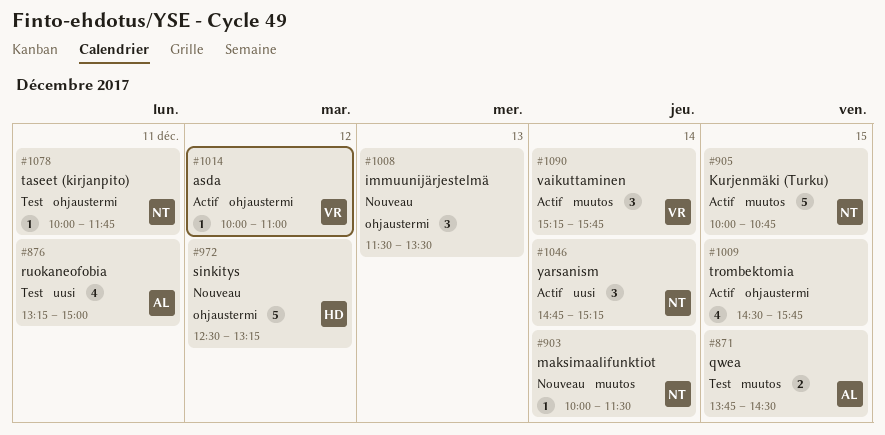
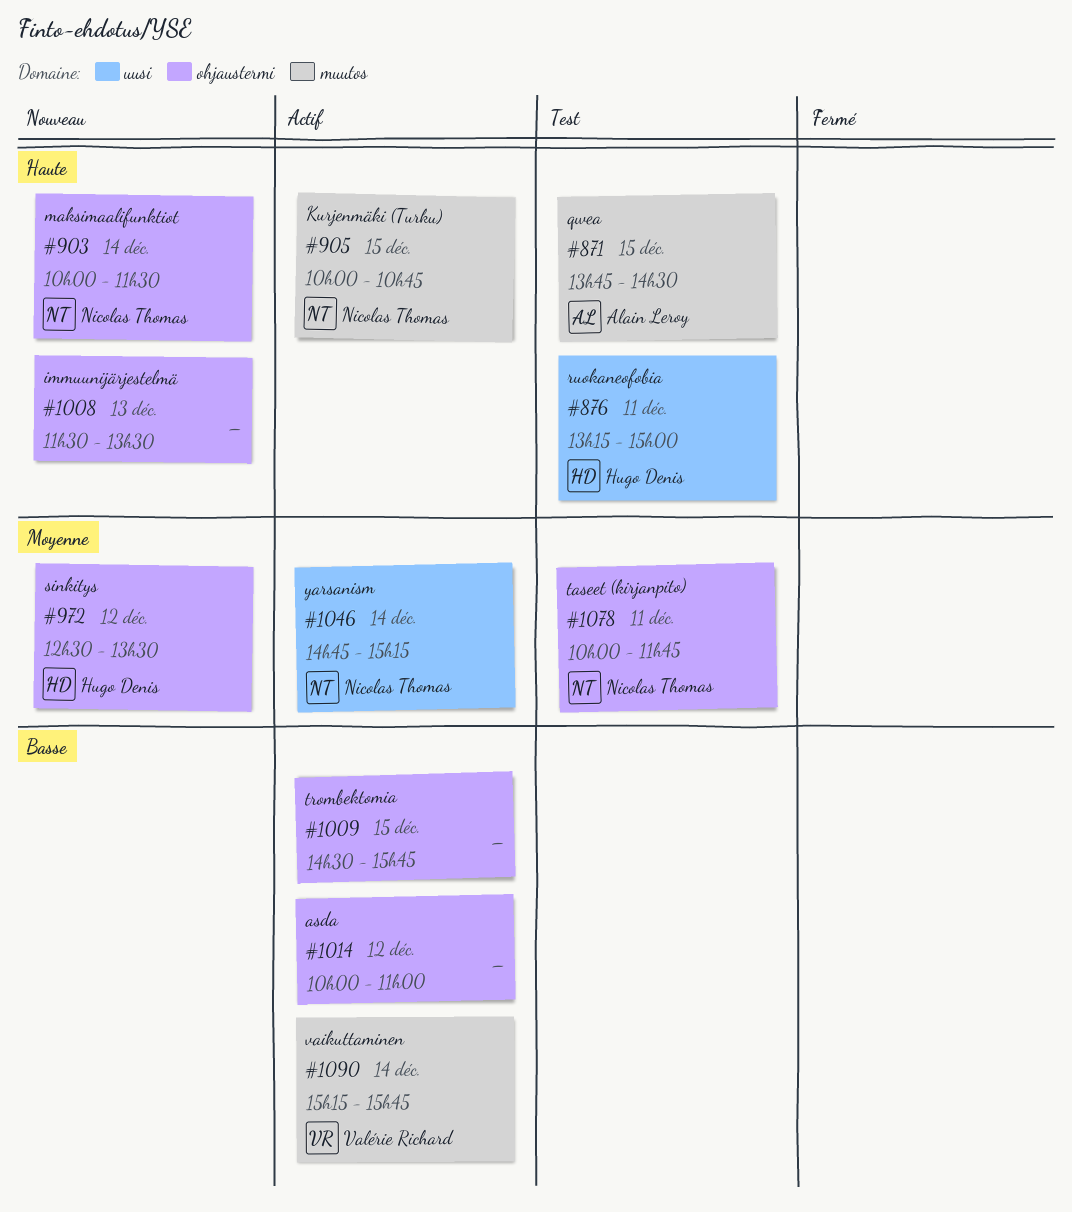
#876, owner: Alain Leroy -> Hugo Denis
#903, label: muutos -> ohjaustermi
#972, ends: 13:15 -> 13:30
#1014, owner: Valérie Richard -> none

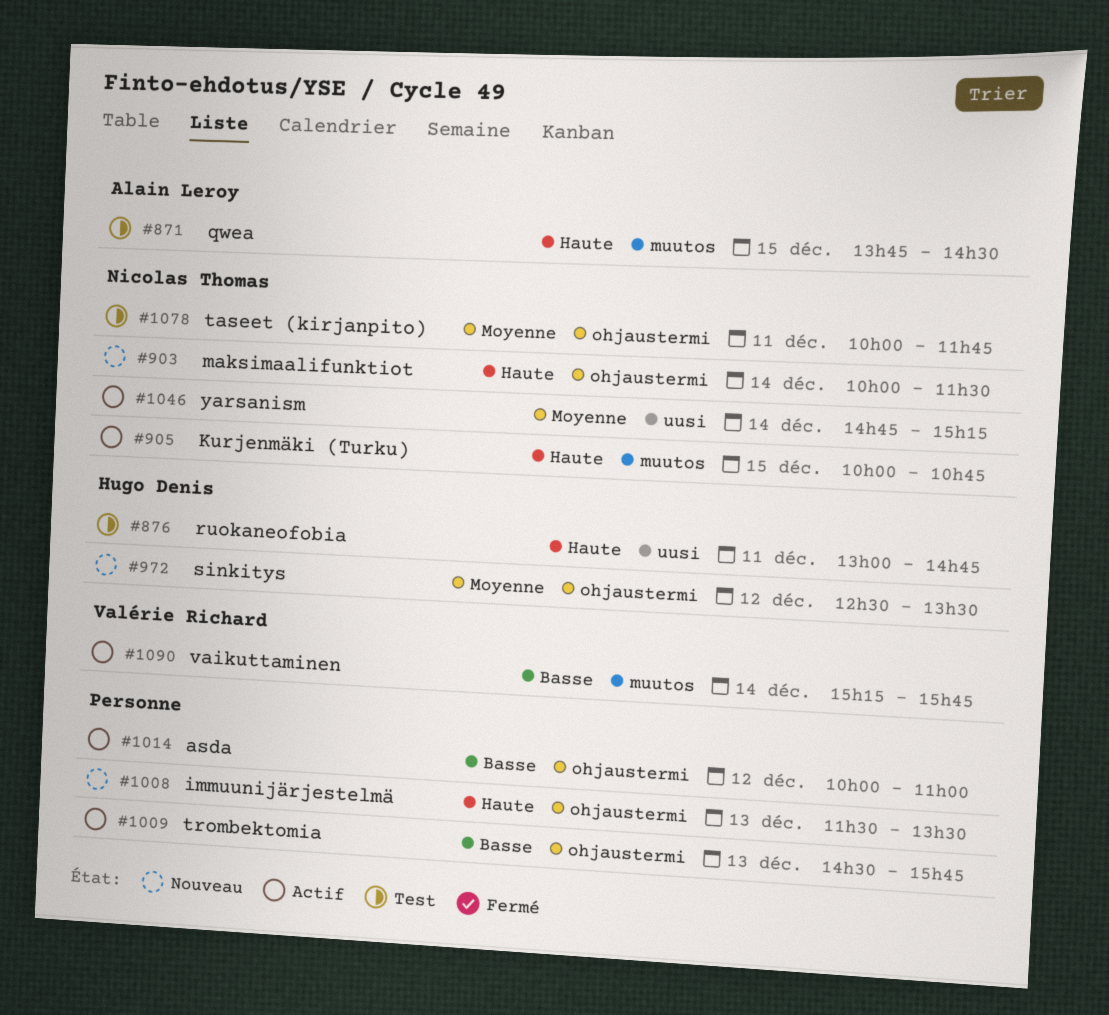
#876, begins: 13:15 -> 13:00
#876, ends: 15:00 -> 14:45
#1009, day: Dec 15 -> Dec 13

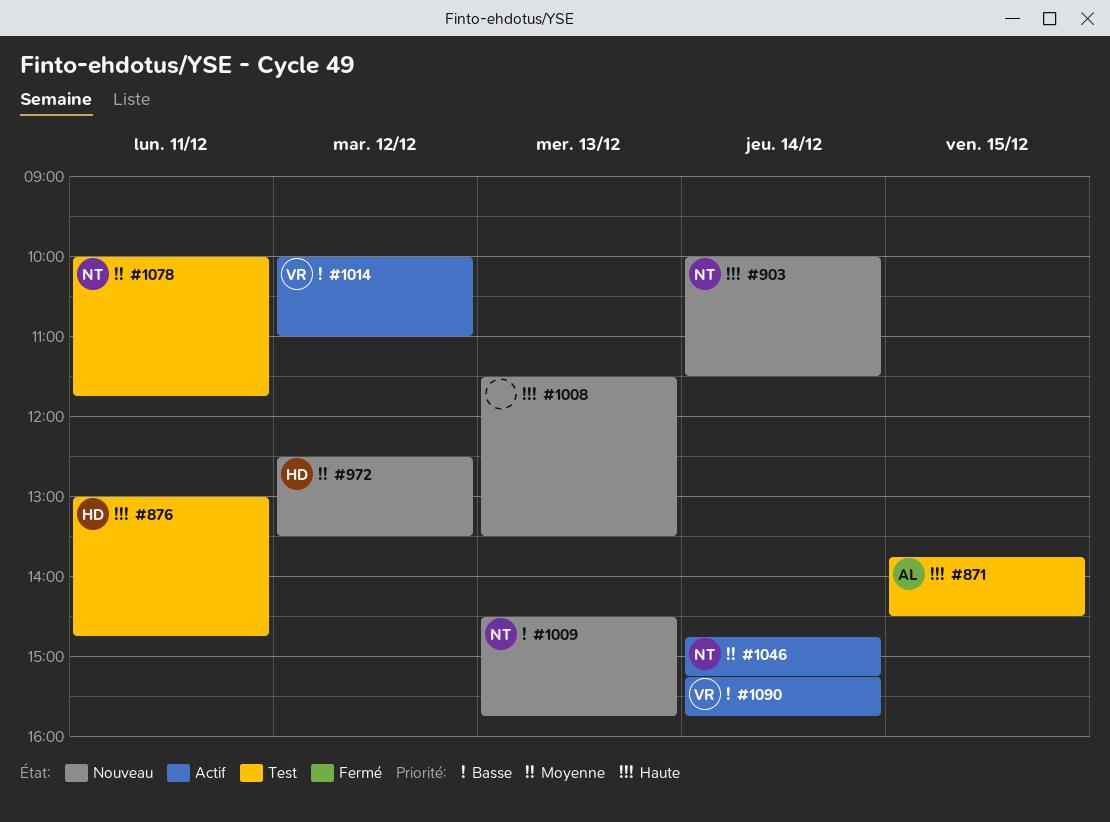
#905: present -> none
#1009, status: Actif -> Nouveau
#1009, owner: none -> Nicolas Thomas
#1014, owner: none -> Valérie Richard

